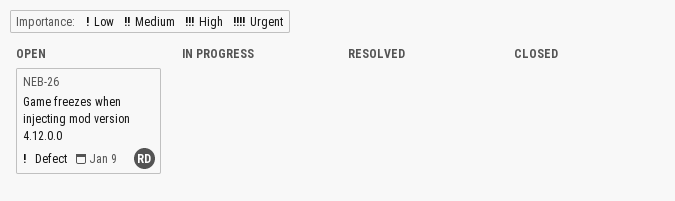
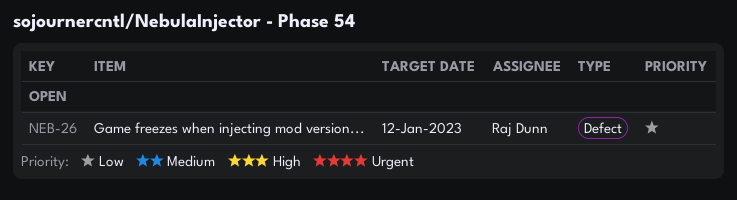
NEB-26, due: Jan 9 -> Jan 12

